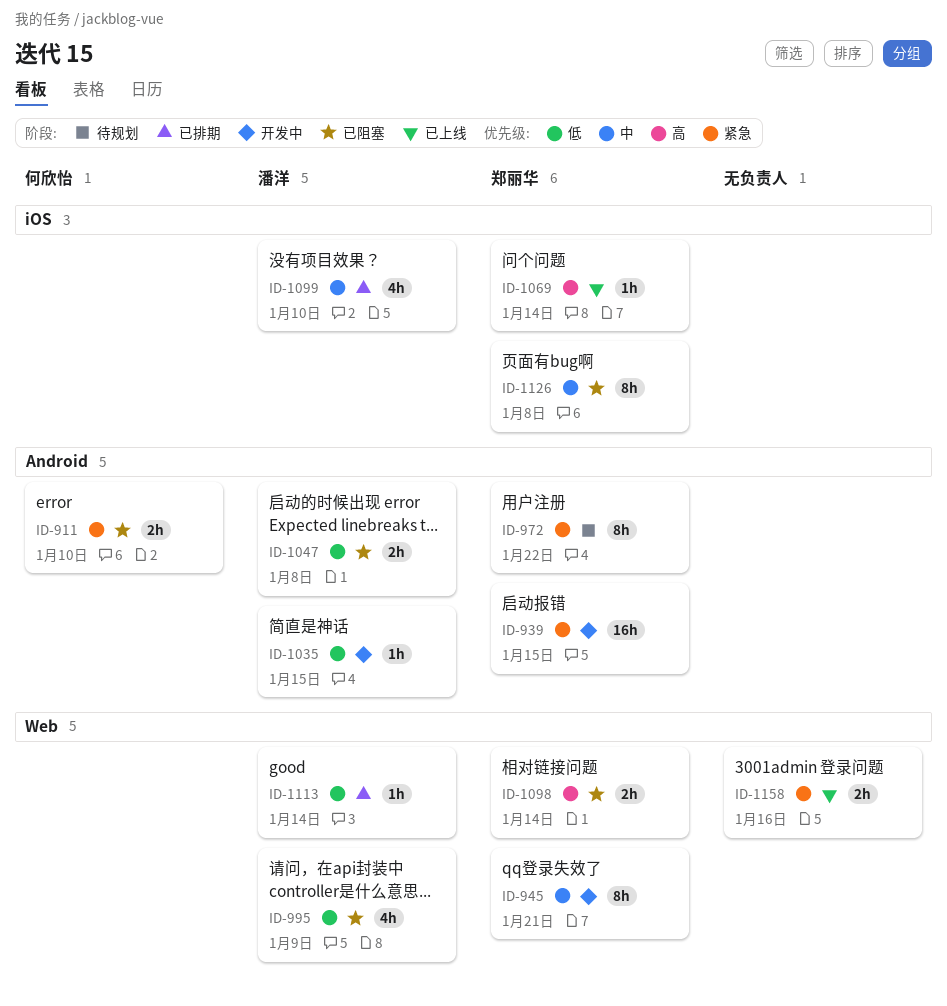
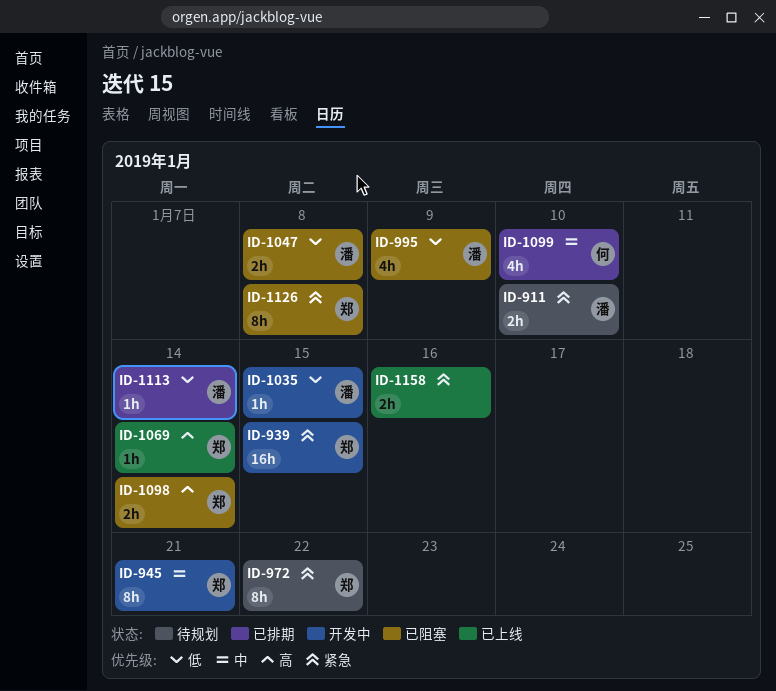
ID-911, status: 已阻塞 -> 待规划
ID-911, owner: 何欣怡 -> 潘洋
ID-1099, owner: 潘洋 -> 何欣怡
ID-1126, priority: 中 -> 紧急

